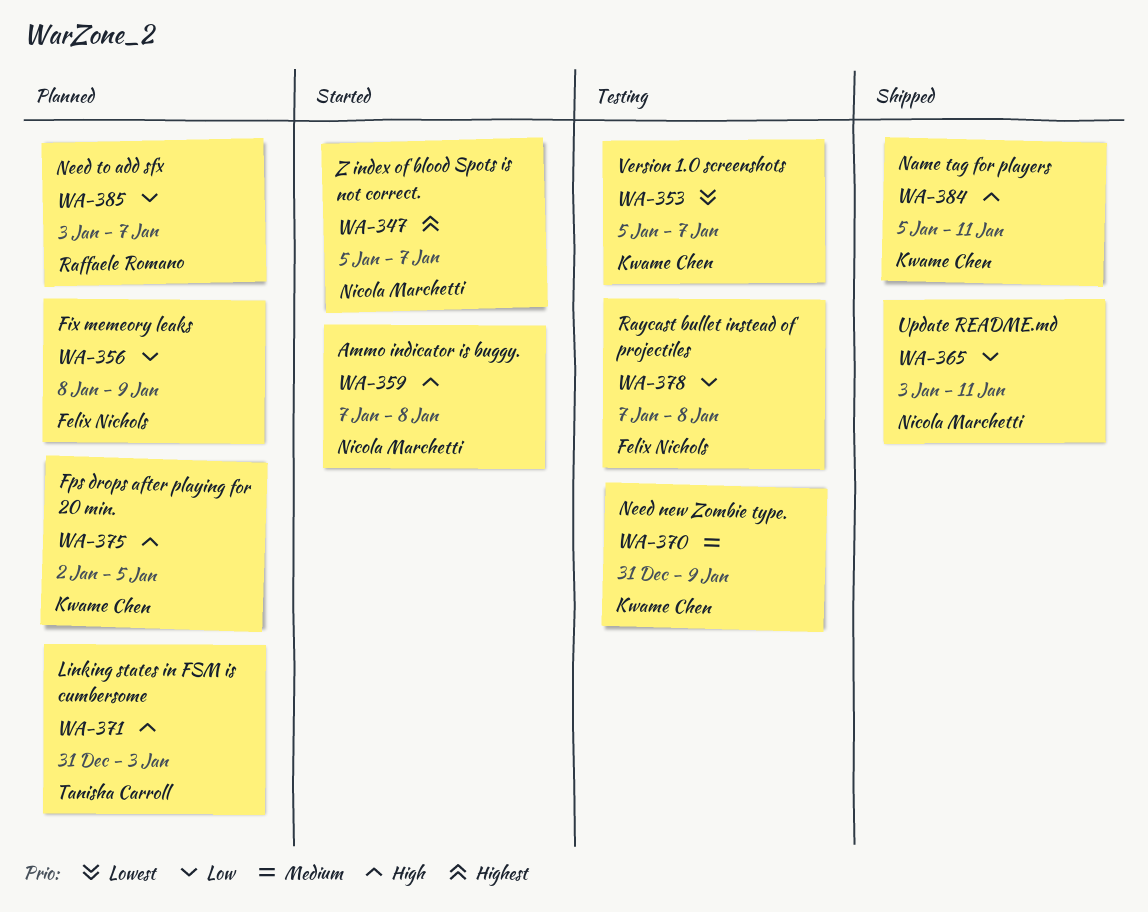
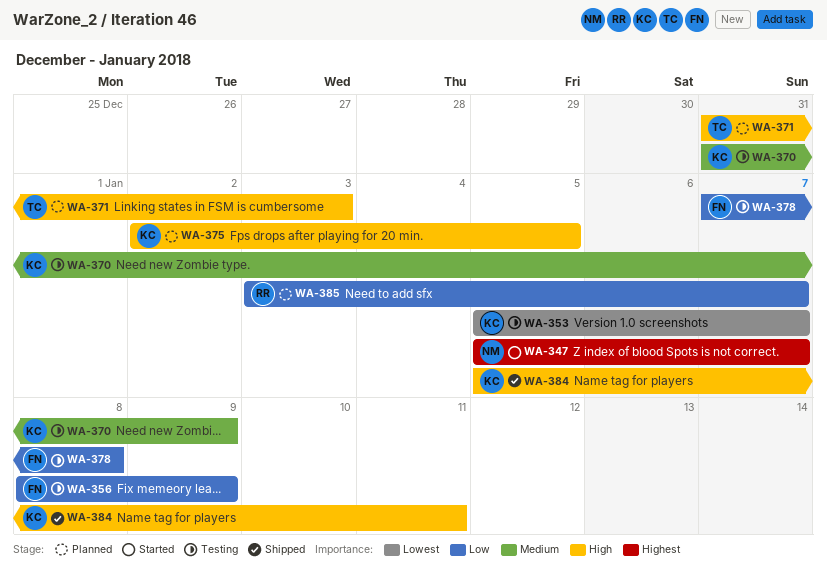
WA-356, status: Planned -> Testing
WA-359: present -> none
WA-365: present -> none

